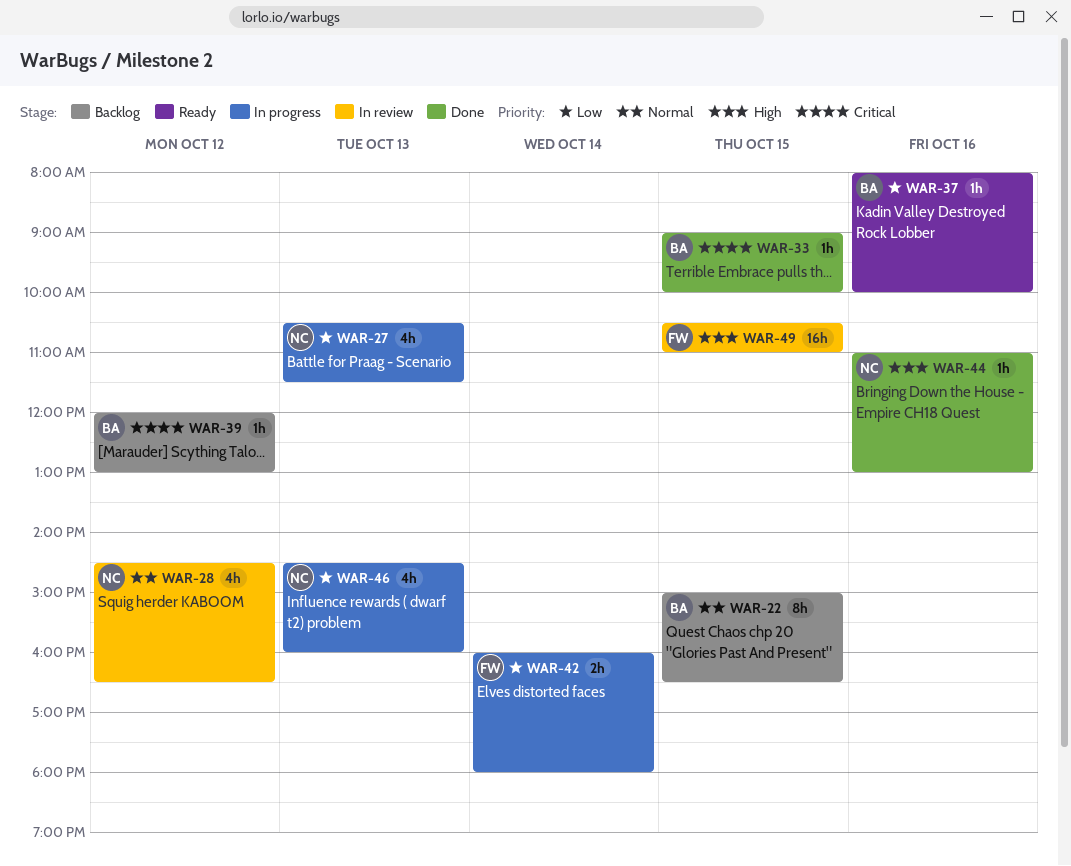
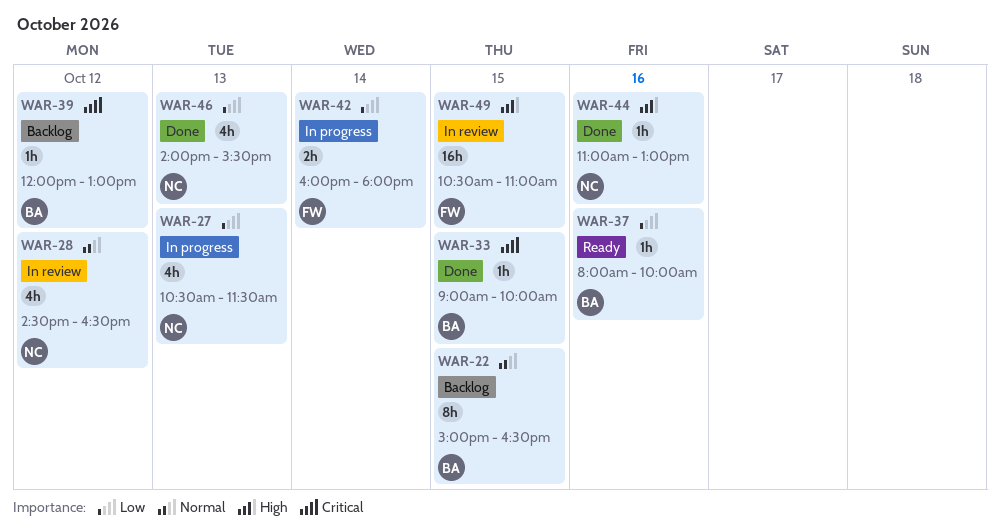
WAR-46, status: In progress -> Done
WAR-46, begins: 14:30 -> 14:00
WAR-46, ends: 16:00 -> 15:30

